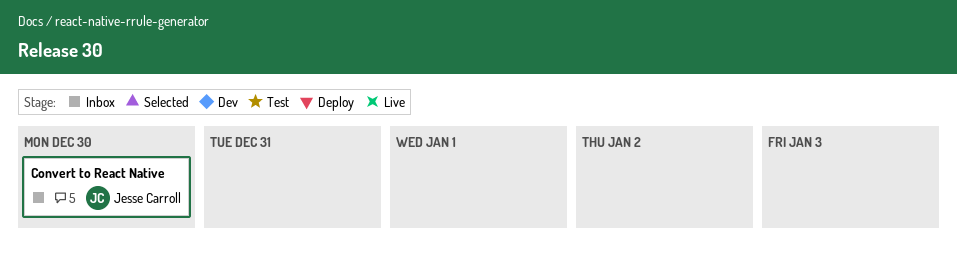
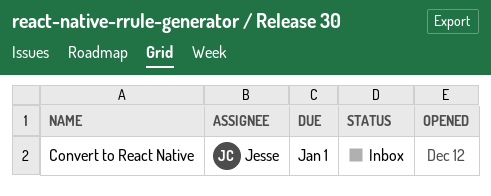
Convert to React Native, due: Dec 30 -> Jan 1

